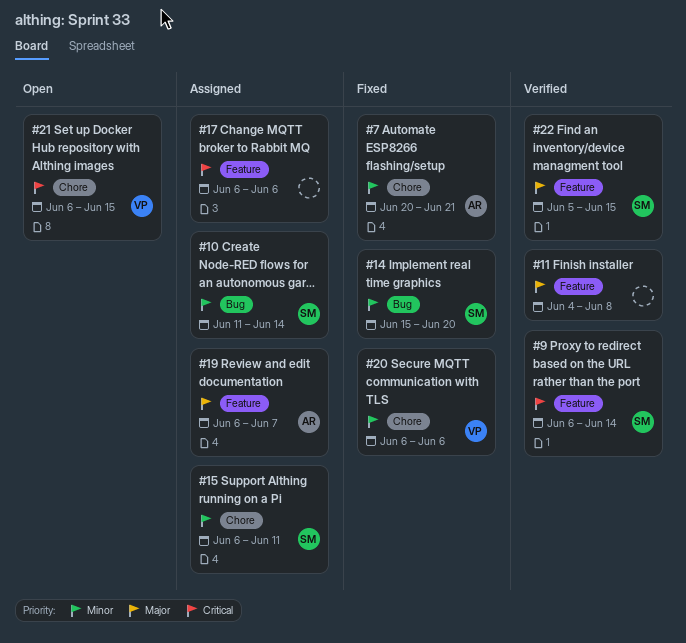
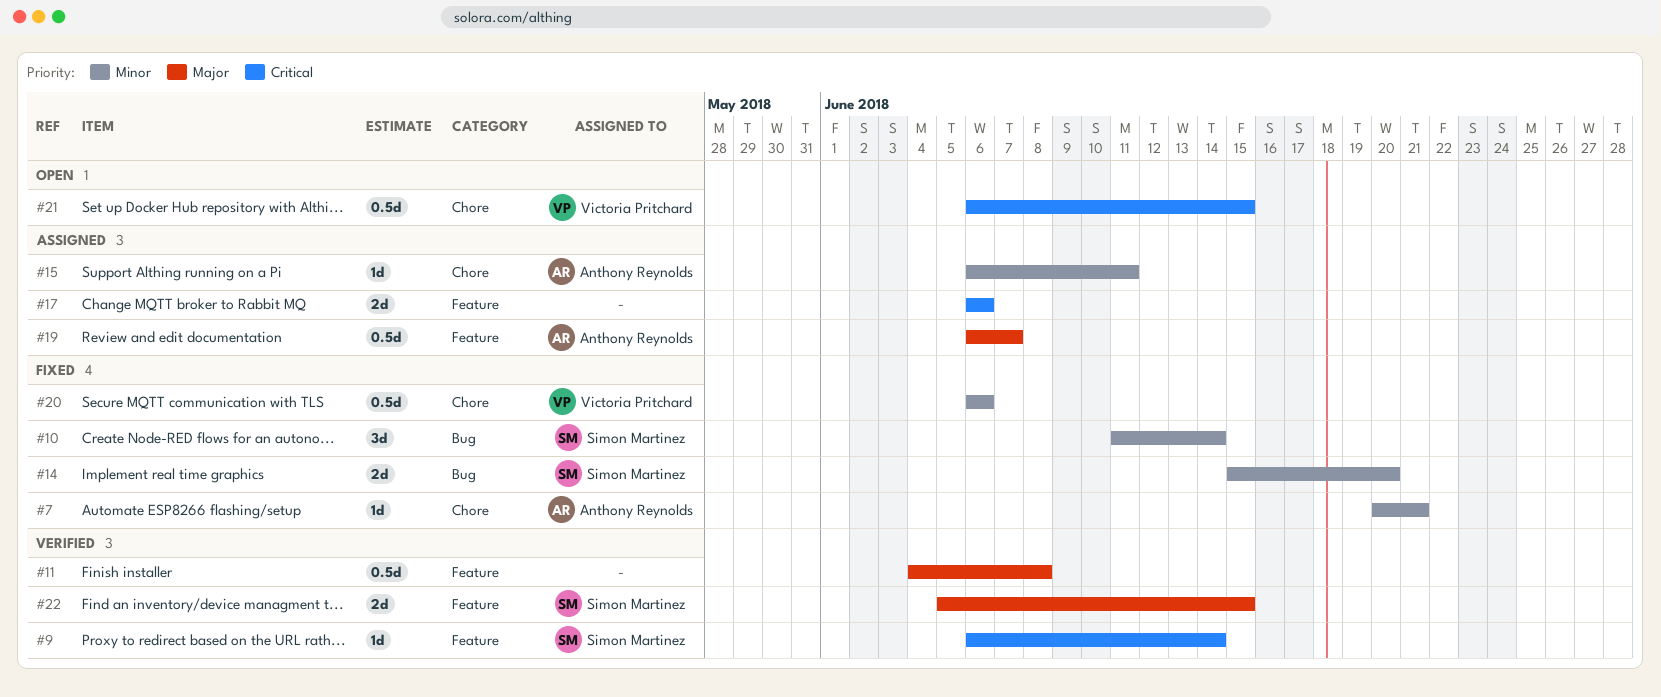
#10, status: Assigned -> Fixed
#15, owner: Simon Martinez -> Anthony Reynolds

